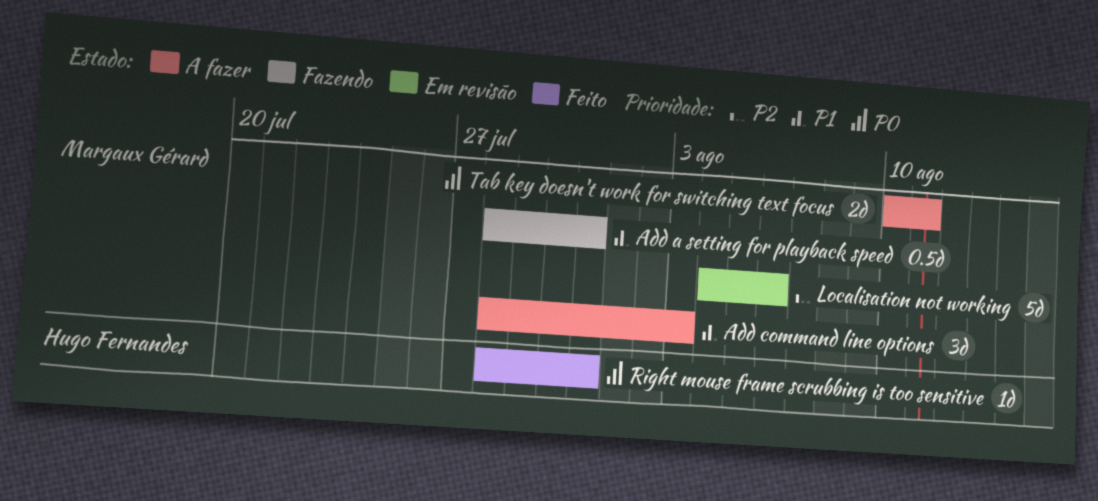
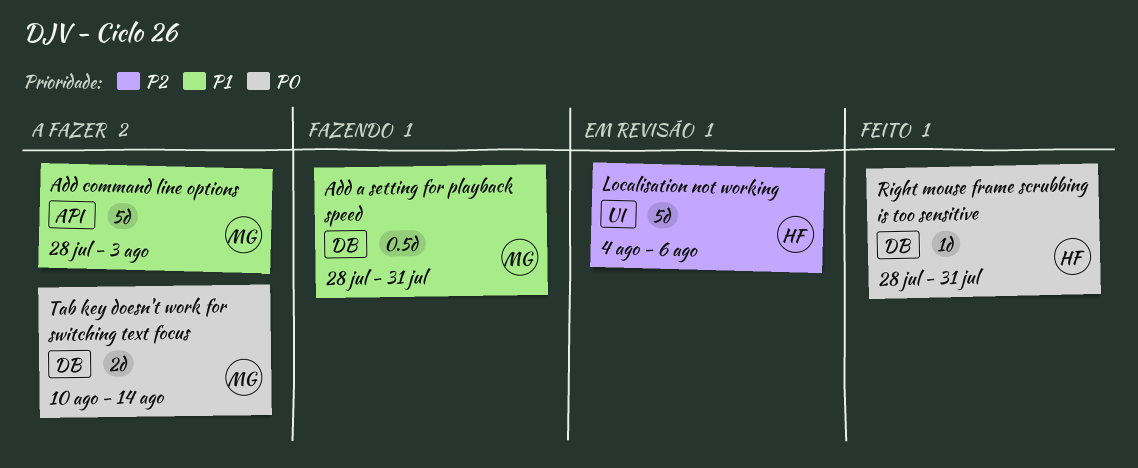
Add command line options, estimate: 3d -> 5d
Localisation not working, owner: Margaux Gérard -> Hugo Fernandes
Tab key doesn't work for switching text focus, due: Aug 11 -> Aug 14

